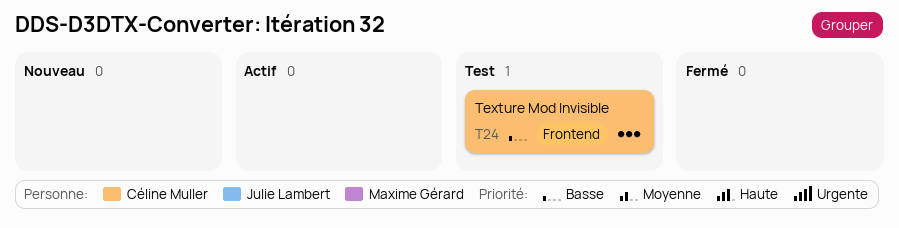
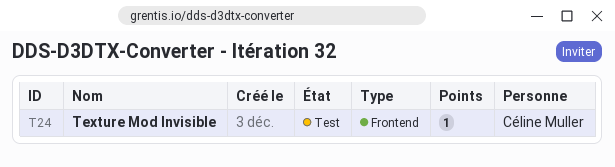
T24, estimate: 3 -> 1

